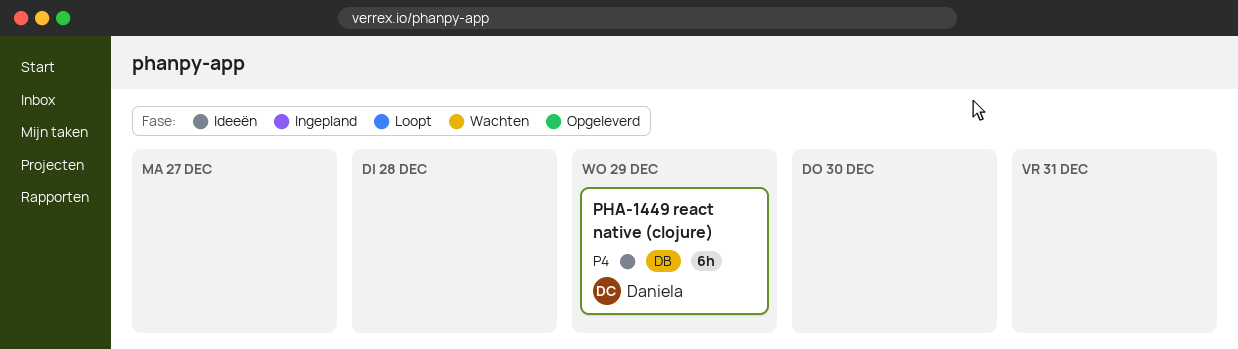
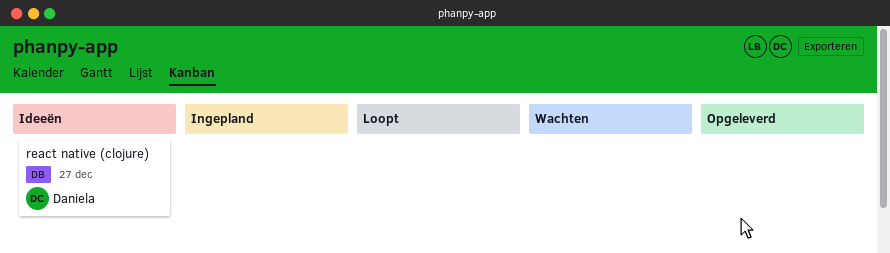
react native (clojure), due: Dec 29 -> Dec 27

